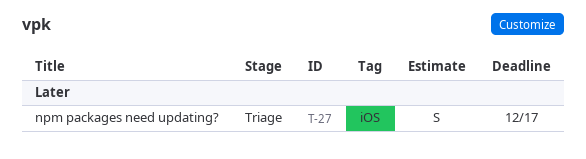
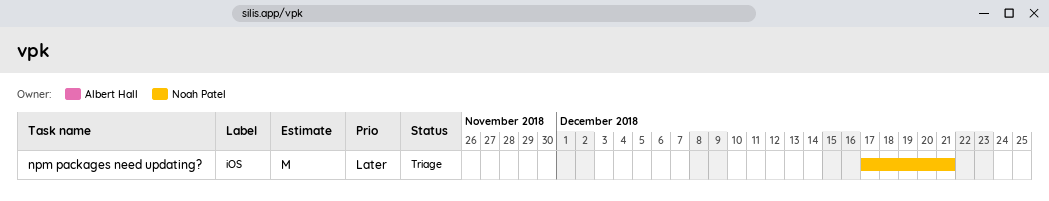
npm packages need updating?, estimate: S -> M
npm packages need updating?, due: Dec 17 -> Dec 21

